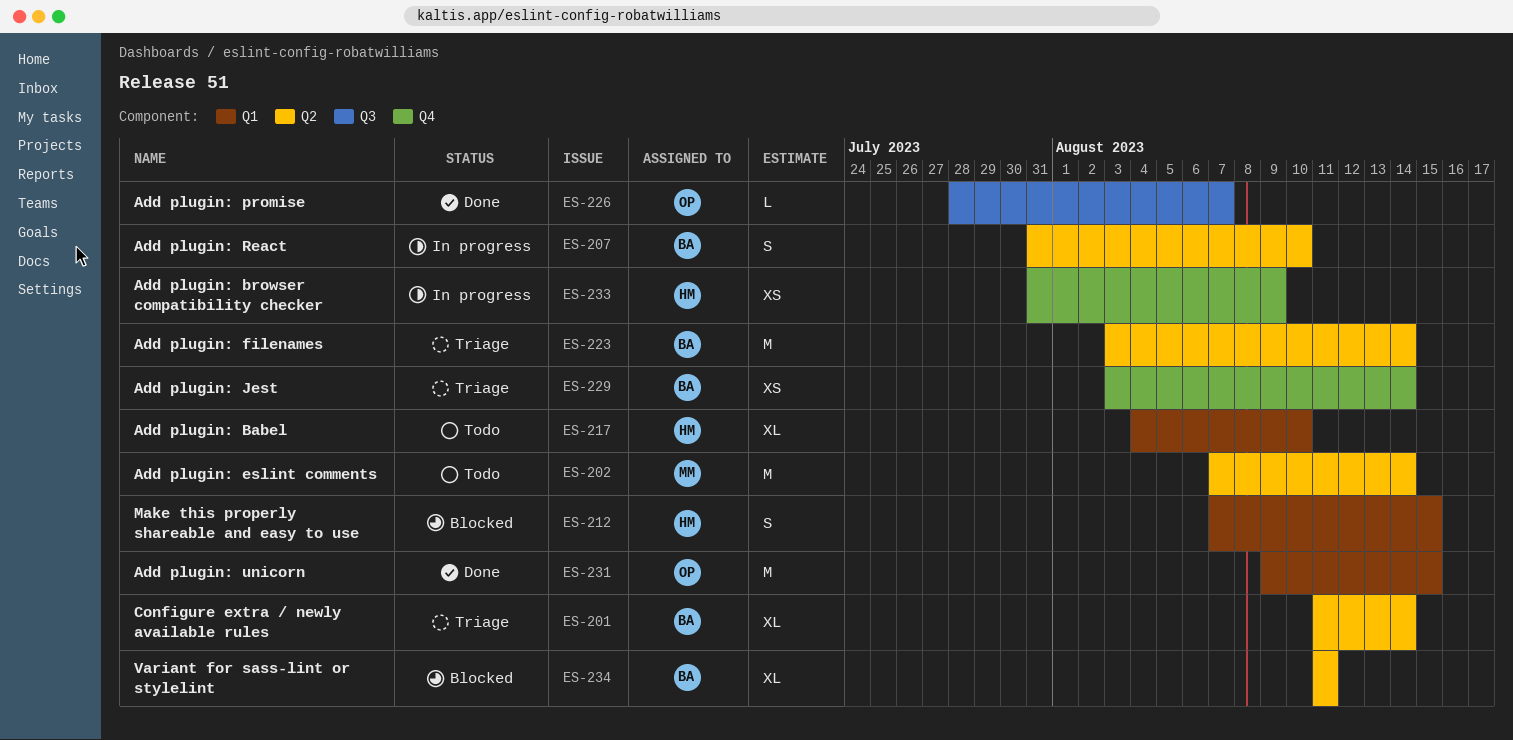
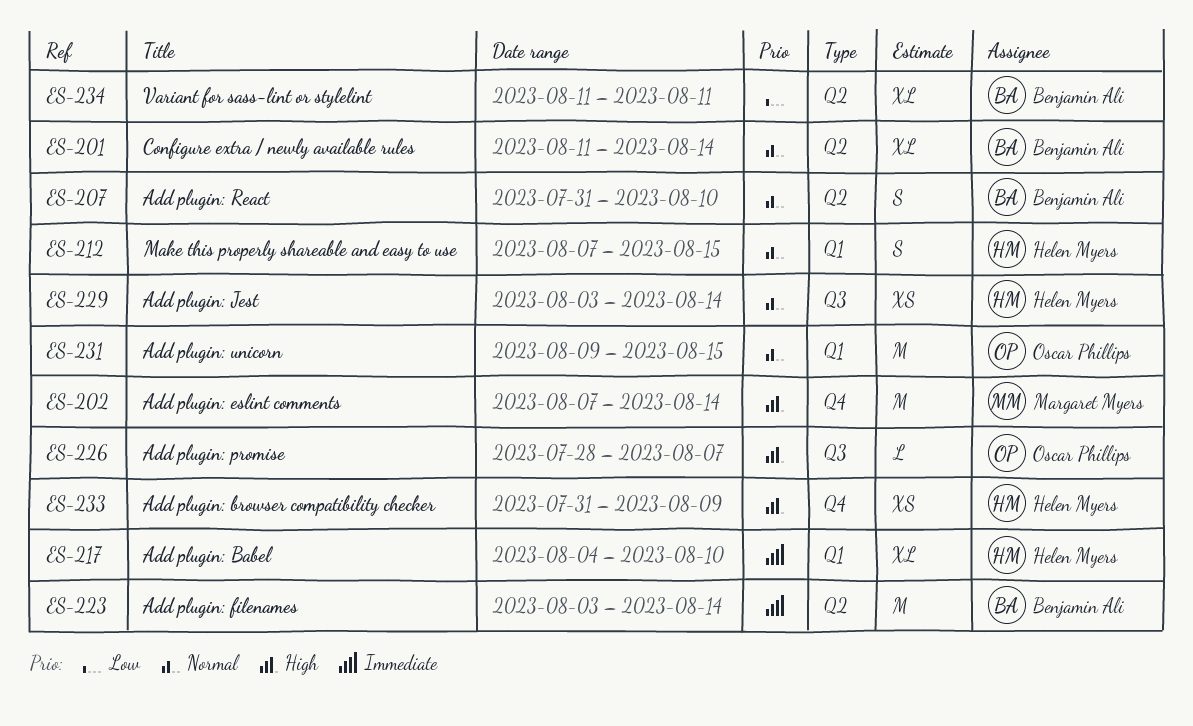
ES-202, label: Q2 -> Q4
ES-229, owner: Benjamin Ali -> Helen Myers
ES-229, label: Q4 -> Q3

